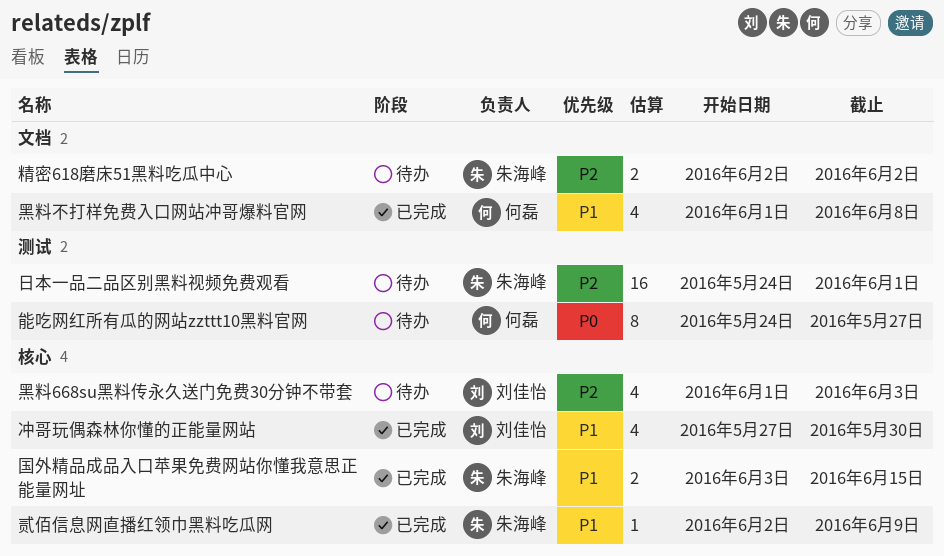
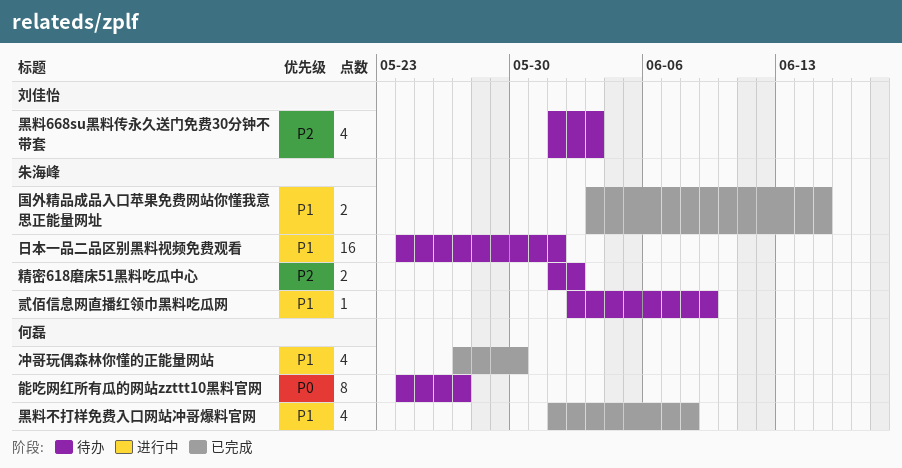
冲哥玩偶森林你懂的正能量网站, owner: 刘佳怡 -> 何磊
日本一品二品区别黑料视频免费观看, priority: P2 -> P1
精密618磨床51黑料吃瓜中心, start: Jun 2 -> Jun 1
贰佰信息网直播红领巾黑料吃瓜网, status: 已完成 -> 待办

